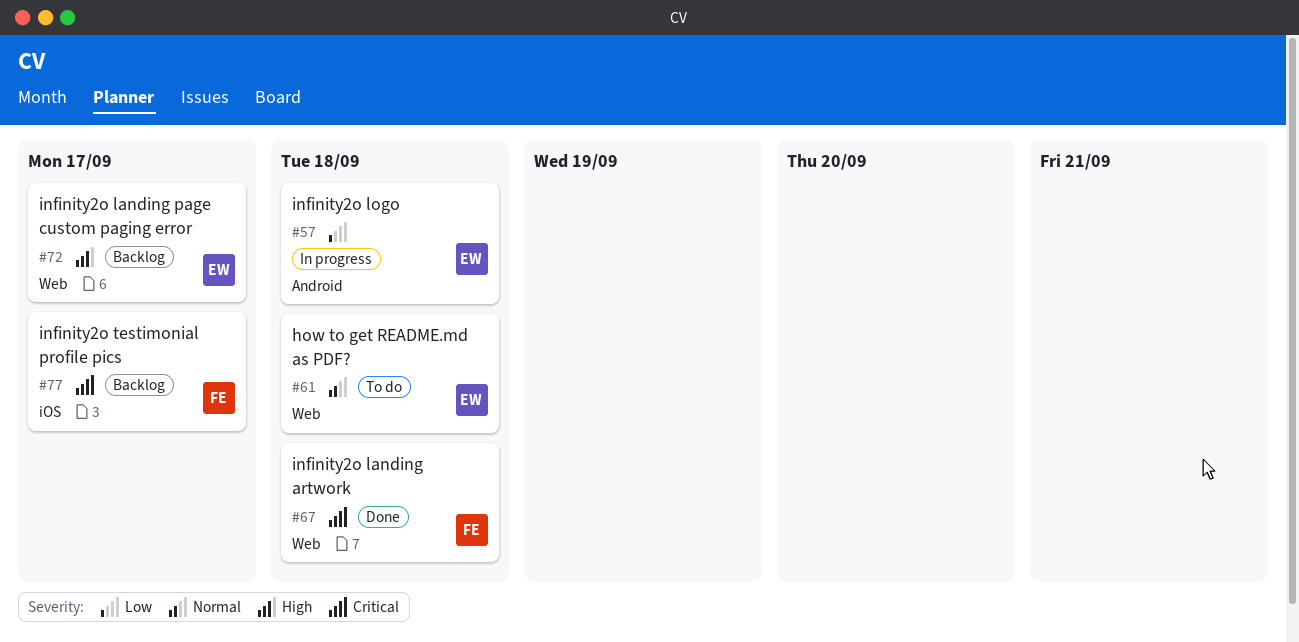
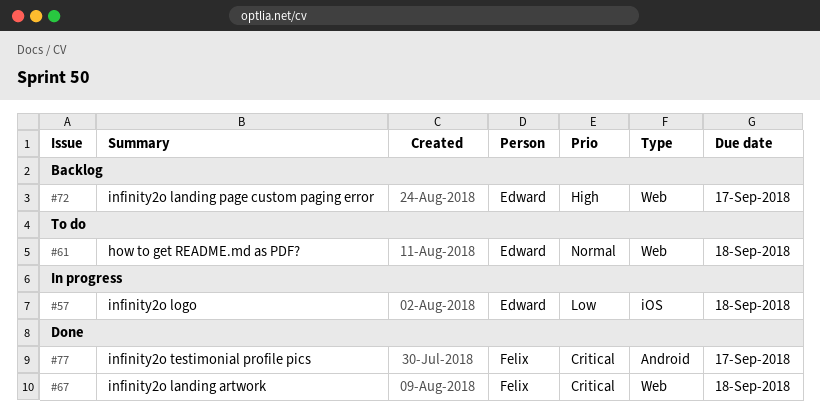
#57, label: Android -> iOS
#77, status: Backlog -> Done
#77, label: iOS -> Android

